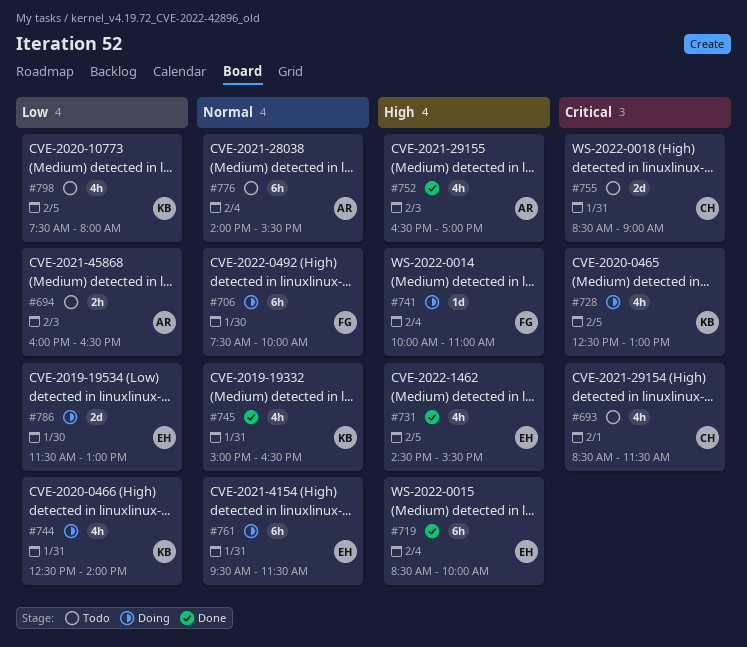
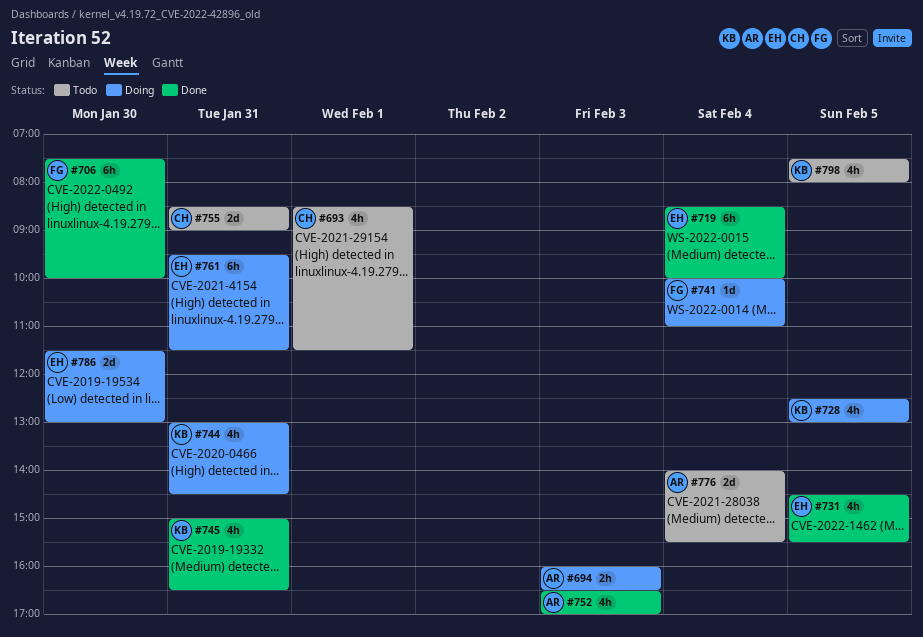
#694, status: Todo -> Doing
#706, status: Doing -> Done
#744, begins: 12:30 -> 13:00
#744, ends: 14:00 -> 14:30
#776, estimate: 6h -> 2d

